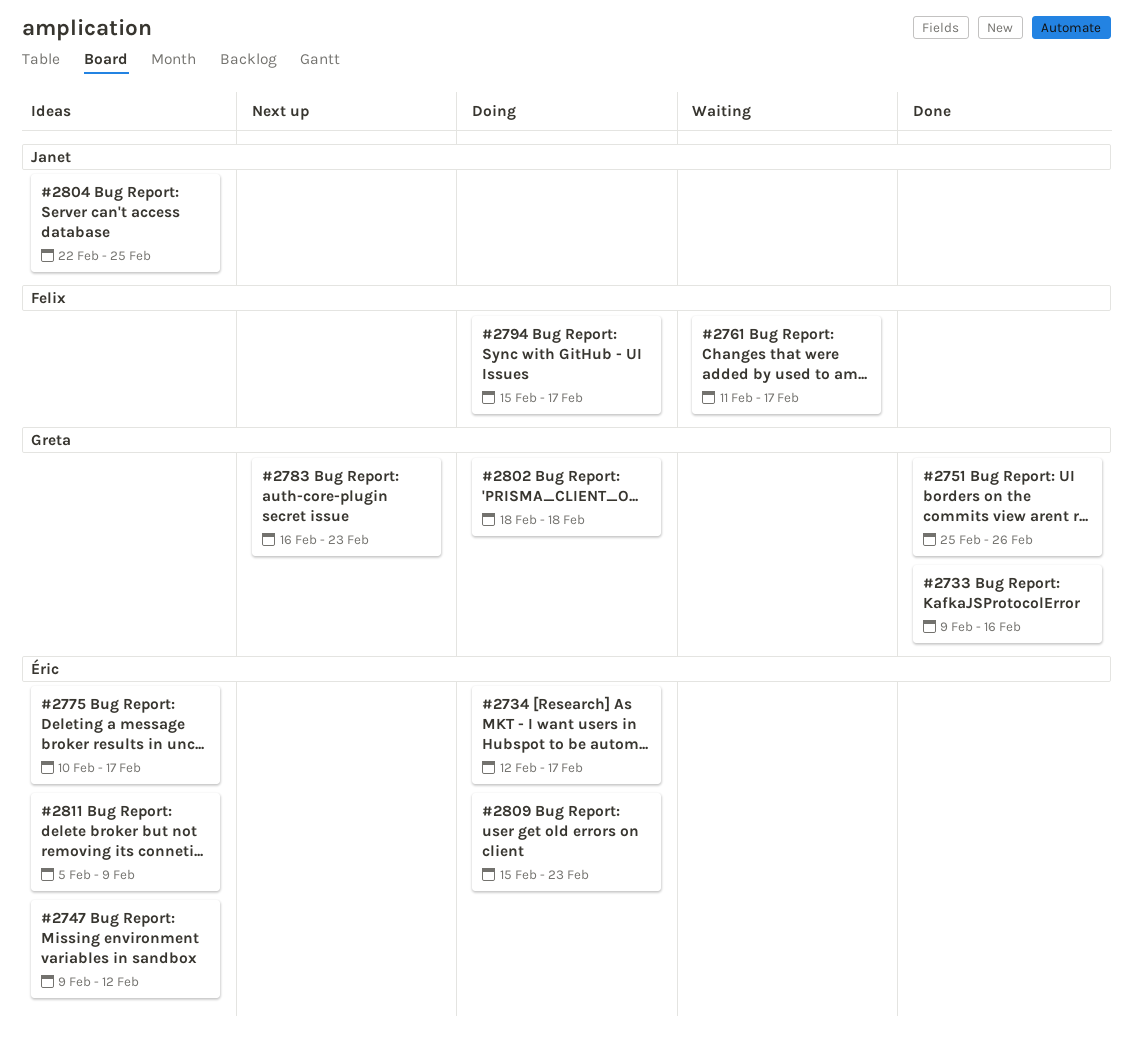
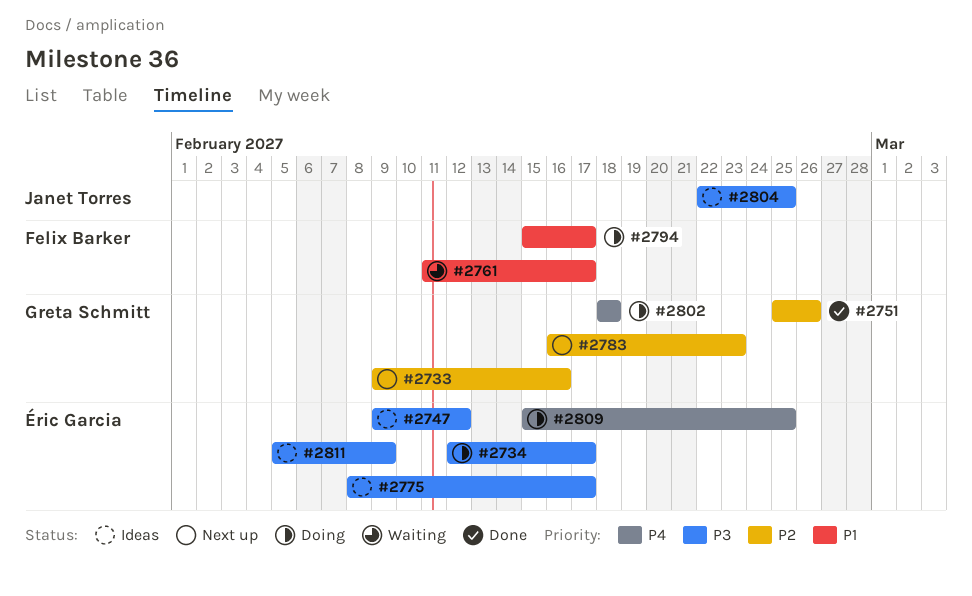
#2733, status: Done -> Next up
#2775, start: Feb 10 -> Feb 8
#2809, due: Feb 23 -> Feb 25

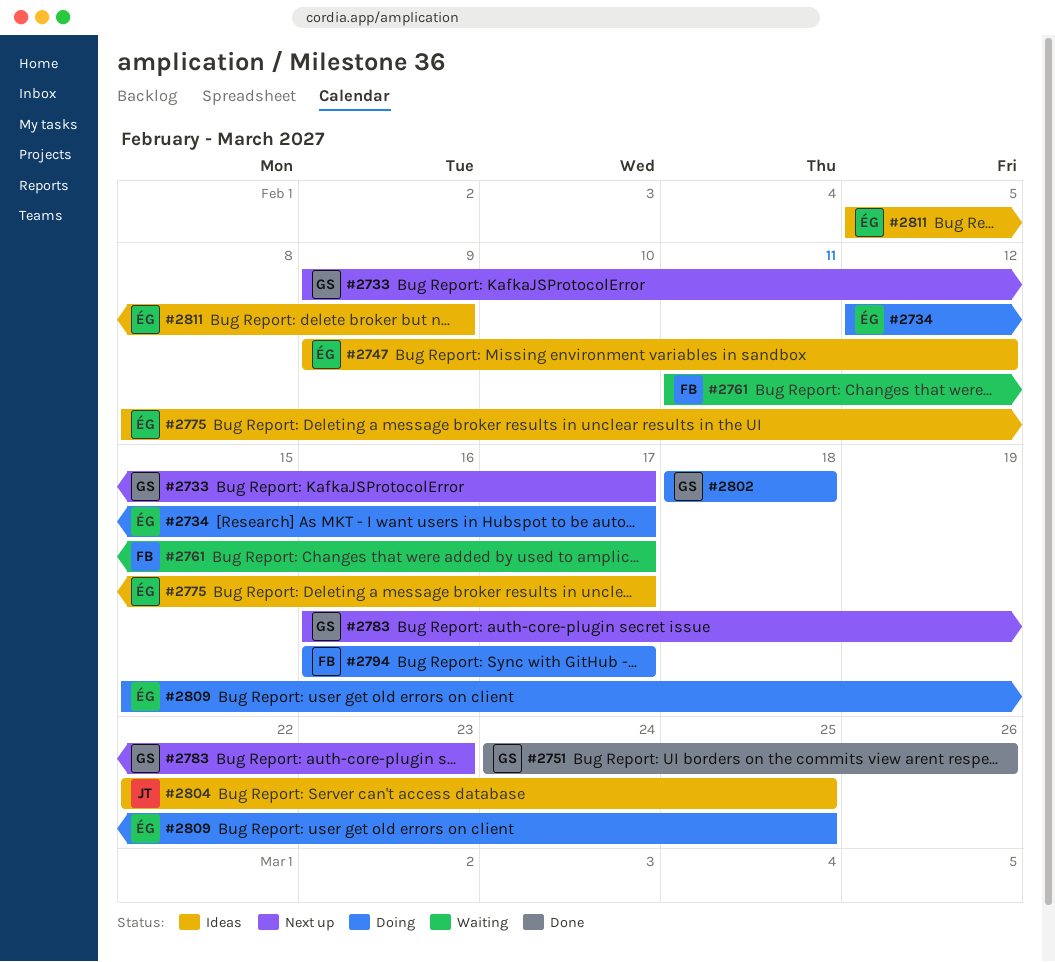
#2733, due: Feb 16 -> Feb 17
#2751, start: Feb 25 -> Feb 24
#2794, start: Feb 15 -> Feb 16

